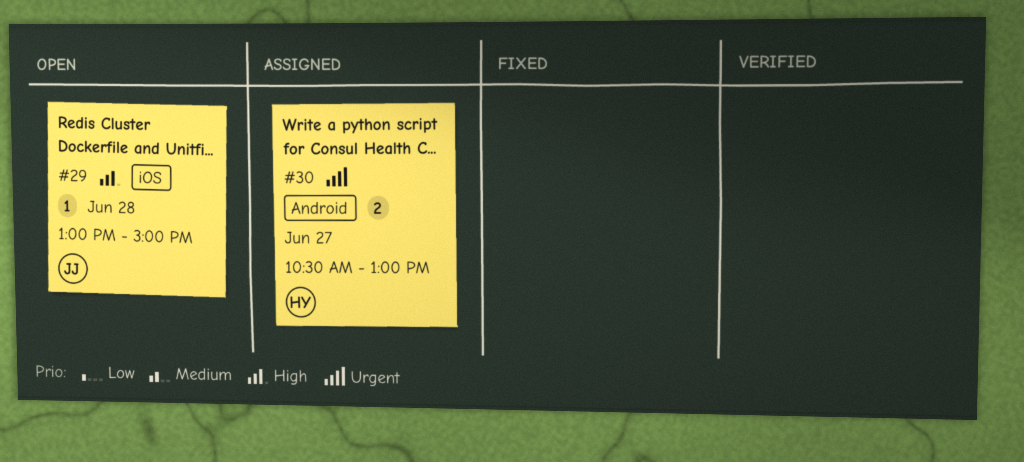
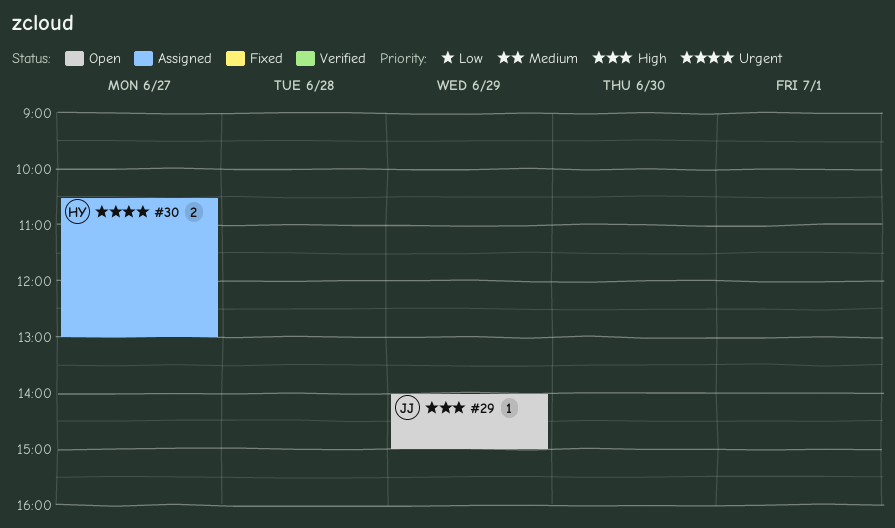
#29, day: Jun 28 -> Jun 29
#29, begins: 13:00 -> 14:00

